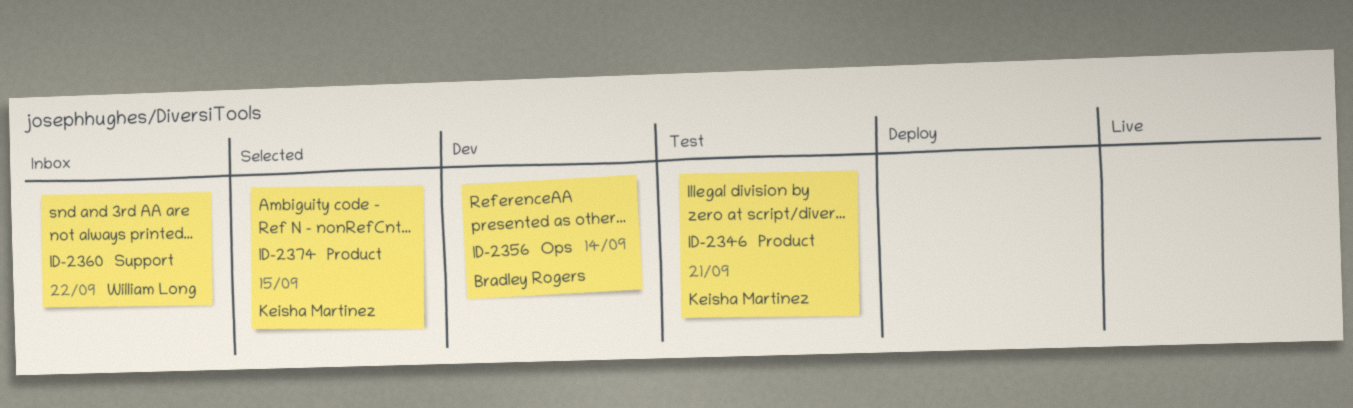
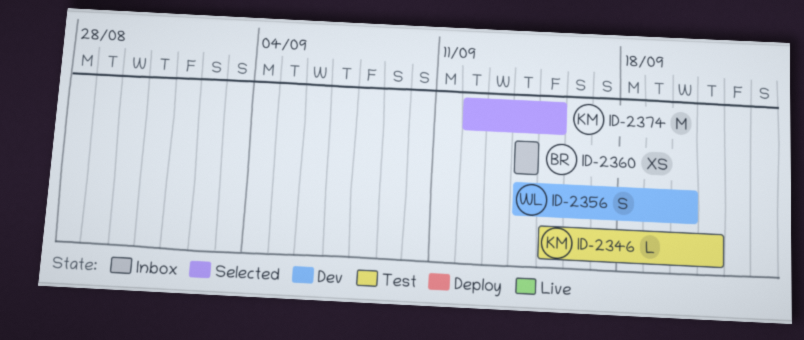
ID-2356, owner: Bradley Rogers -> William Long
ID-2356, due: Sep 14 -> Sep 20
ID-2360, owner: William Long -> Bradley Rogers
ID-2360, due: Sep 22 -> Sep 14

